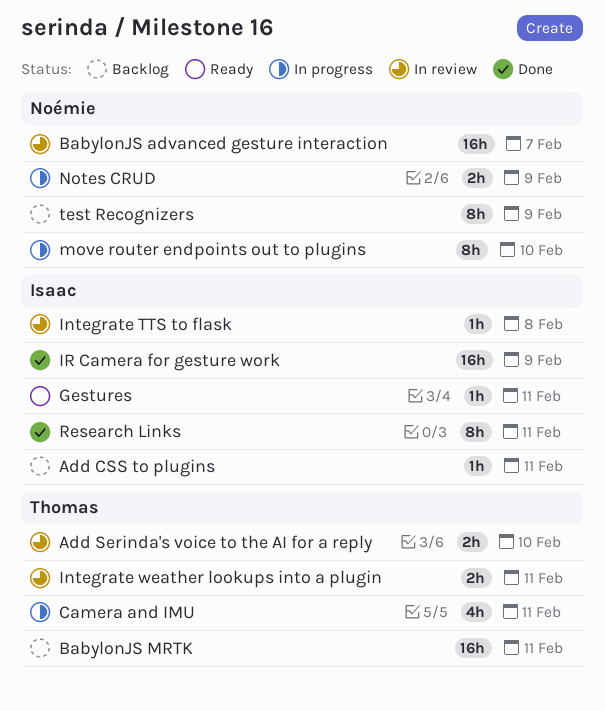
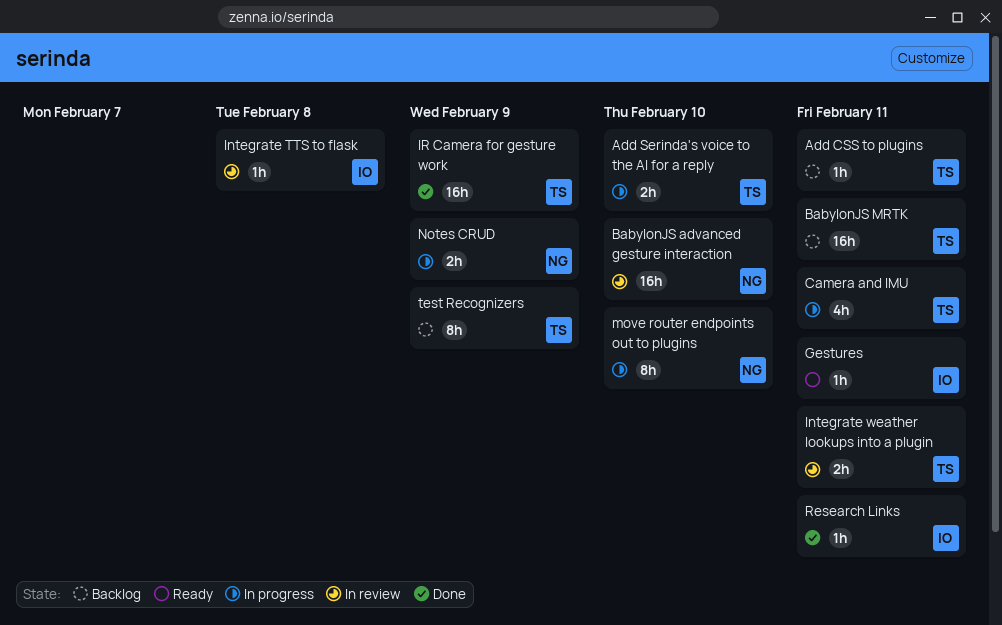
Add CSS to plugins, owner: Isaac -> Thomas
Add Serinda's voice to the AI for a reply, status: In review -> In progress
BabylonJS advanced gesture interaction, due: Feb 7 -> Feb 10
IR Camera for gesture work, owner: Isaac -> Thomas
Research Links, estimate: 8h -> 1h
test Recognizers, owner: Noémie -> Thomas

